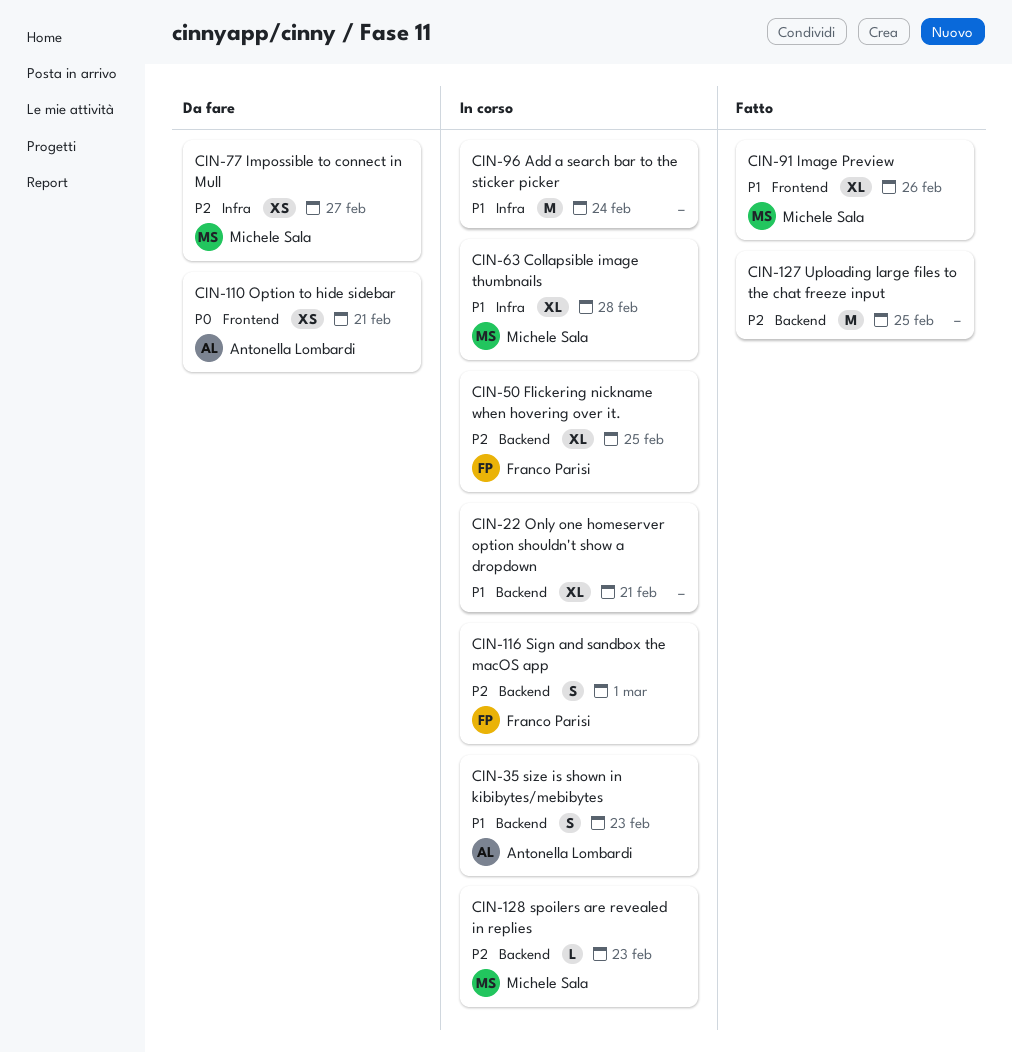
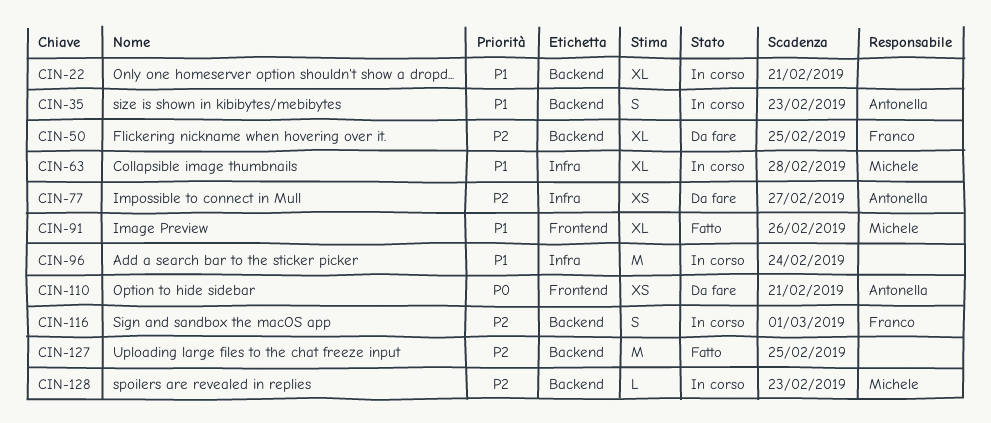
CIN-50, status: In corso -> Da fare
CIN-77, owner: Michele Sala -> Antonella Lombardi

